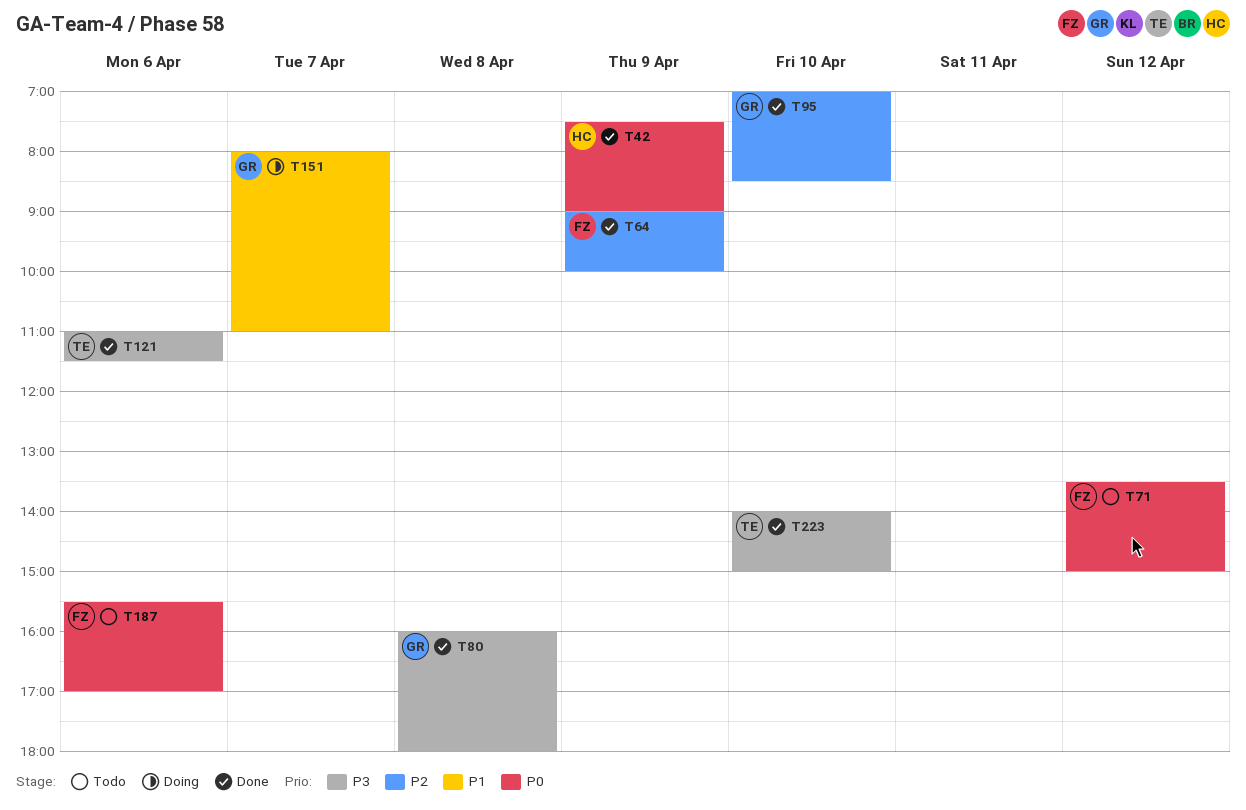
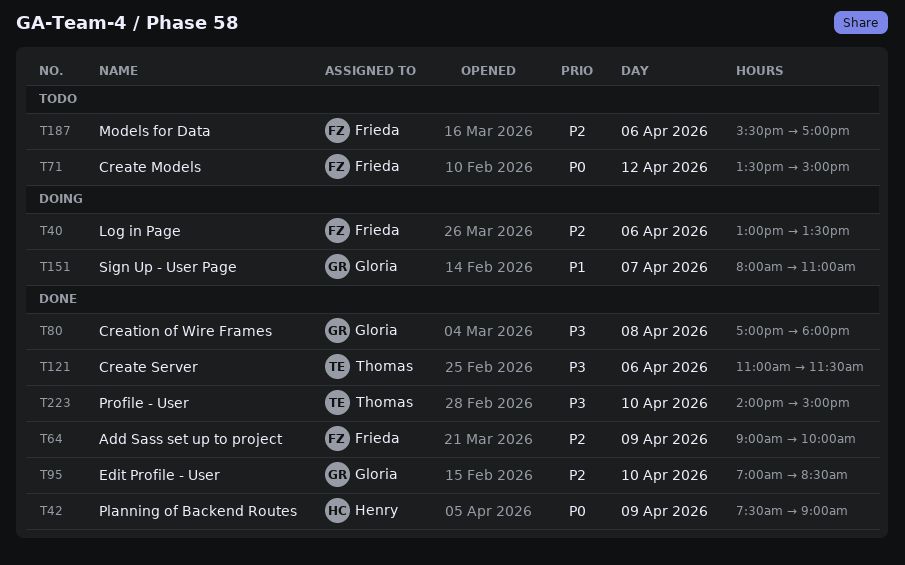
T40: none -> present
T80, begins: 16:00 -> 17:00
T187, priority: P0 -> P2

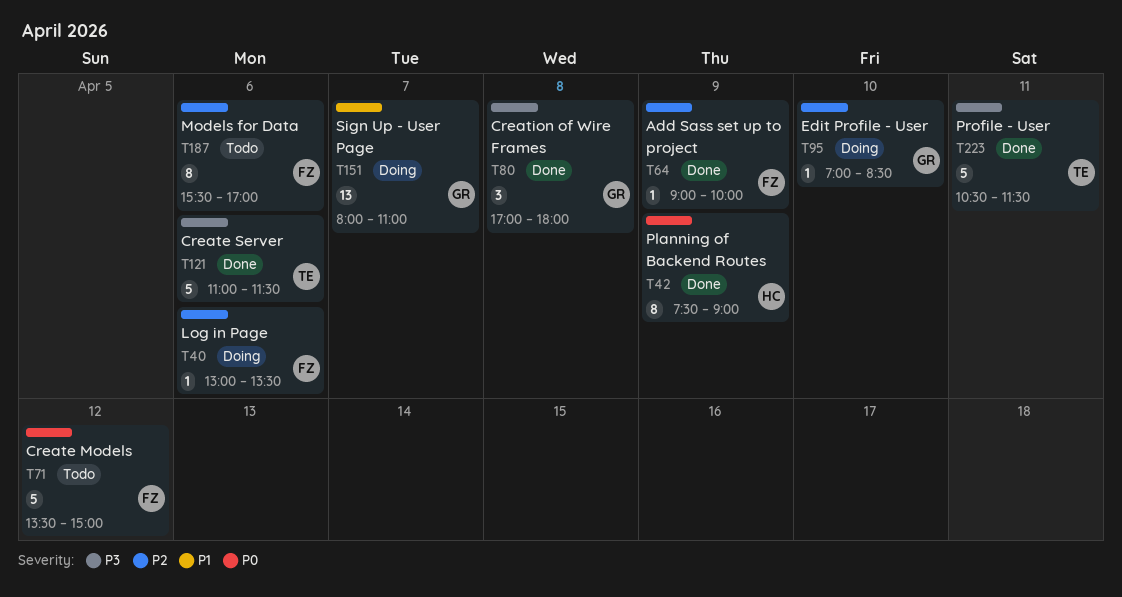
T95, status: Done -> Doing
T223, day: Apr 10 -> Apr 11
T223, begins: 14:00 -> 10:30
T223, ends: 15:00 -> 11:30

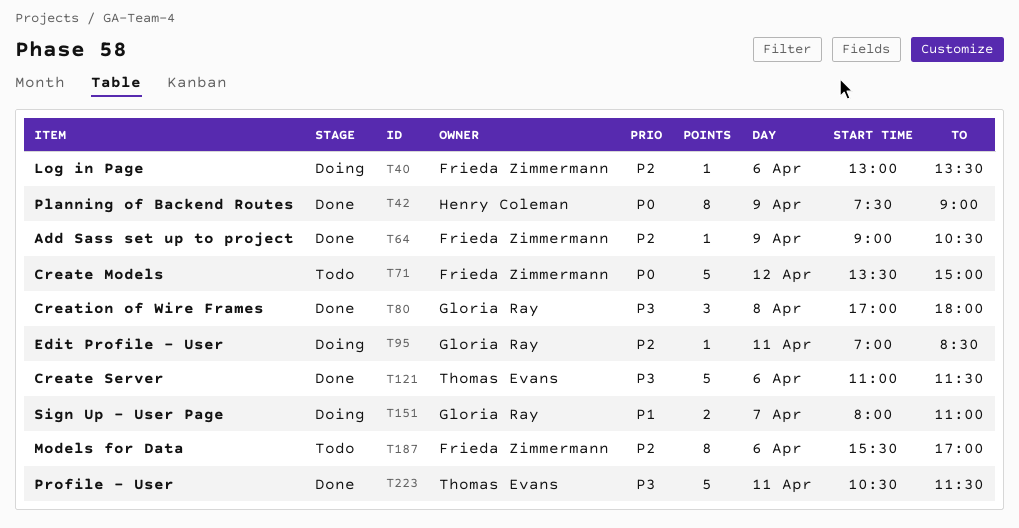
T64, ends: 10:00 -> 10:30
T95, day: Apr 10 -> Apr 11
T151, estimate: 13 -> 2

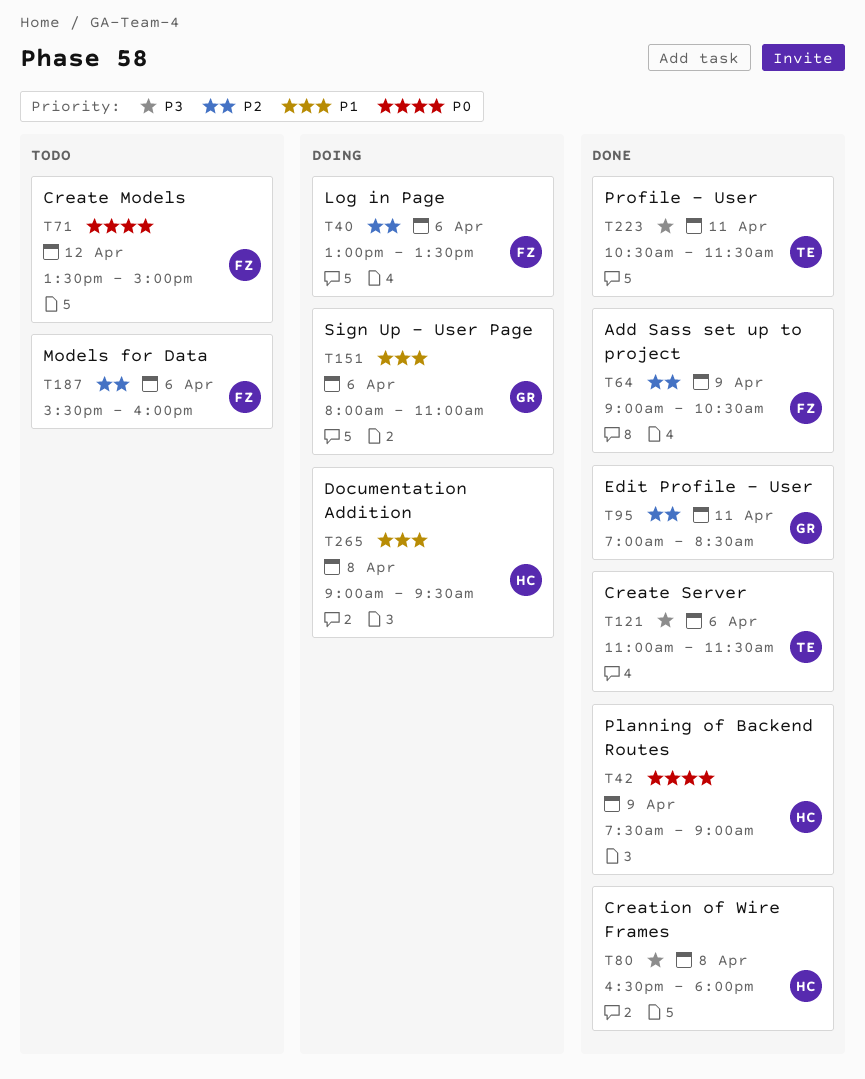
T80, owner: Gloria Ray -> Henry Coleman
T80, begins: 17:00 -> 16:30
T95, status: Doing -> Done
T151, day: Apr 7 -> Apr 6
T187, ends: 17:00 -> 16:00
T265: none -> present

